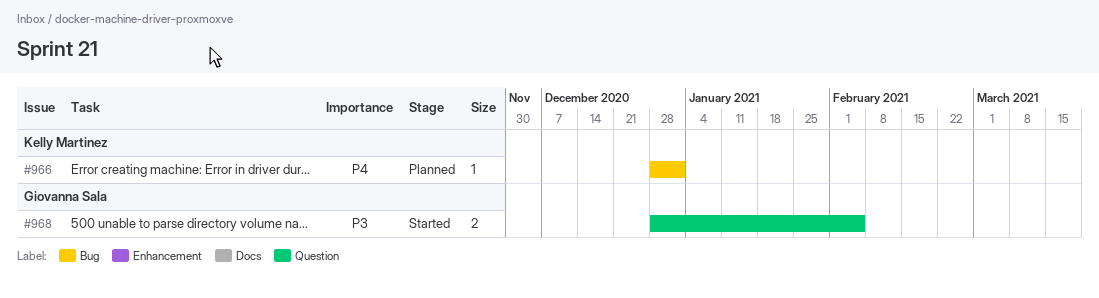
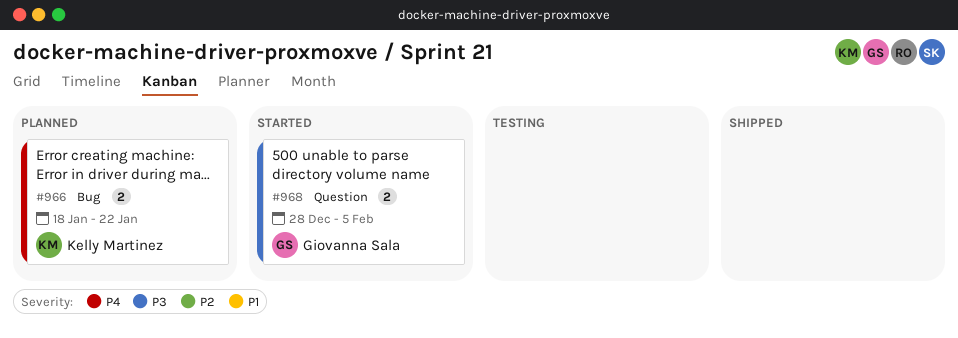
#966, estimate: 1 -> 2
#966, start: Dec 28 -> Jan 18
#966, due: Jan 1 -> Jan 22

